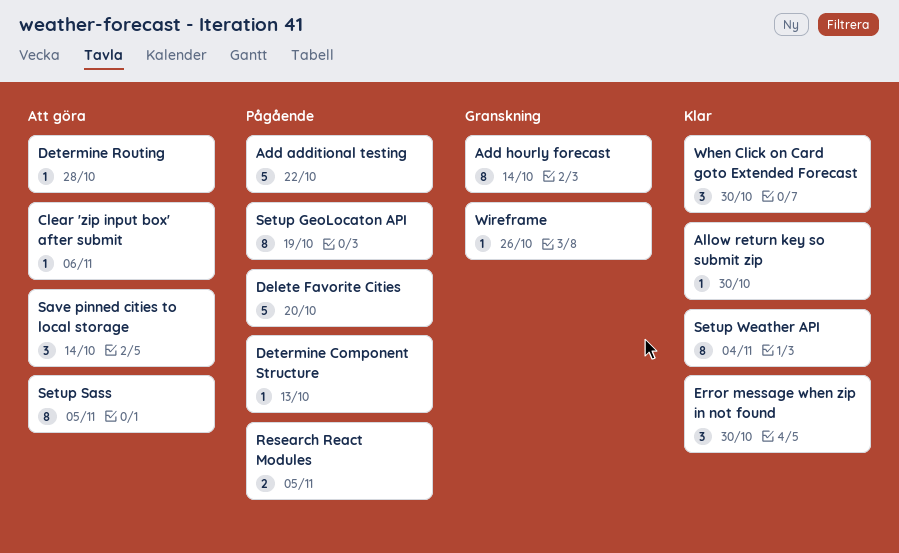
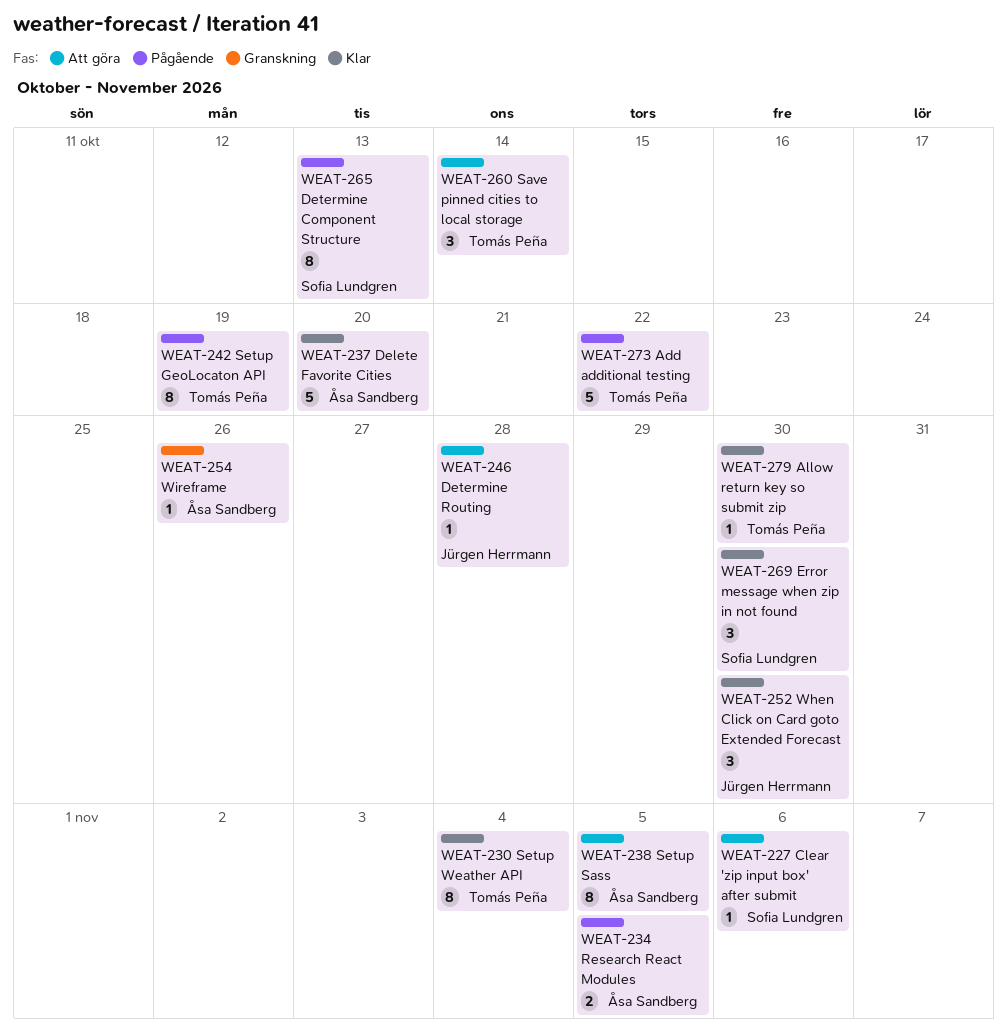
Add hourly forecast: present -> none
Delete Favorite Cities, status: Pågående -> Klar
Determine Component Structure, estimate: 1 -> 8

